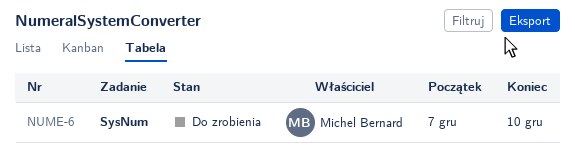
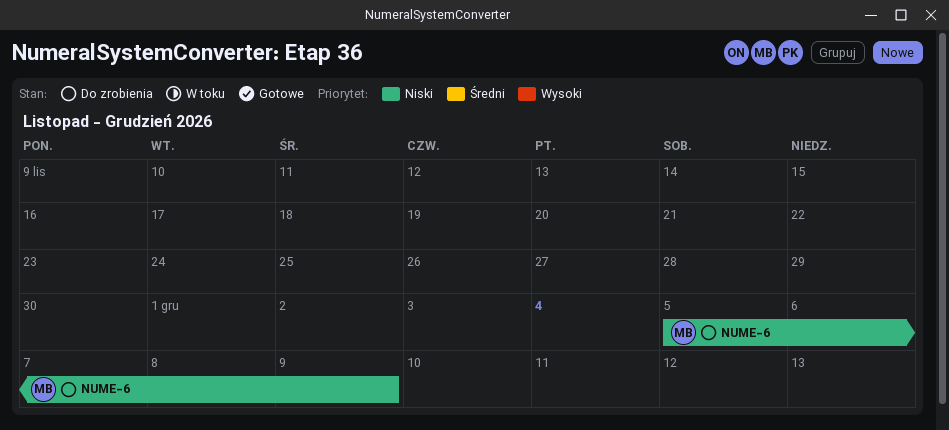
NUME-6, start: Dec 7 -> Dec 5
NUME-6, due: Dec 10 -> Dec 9

